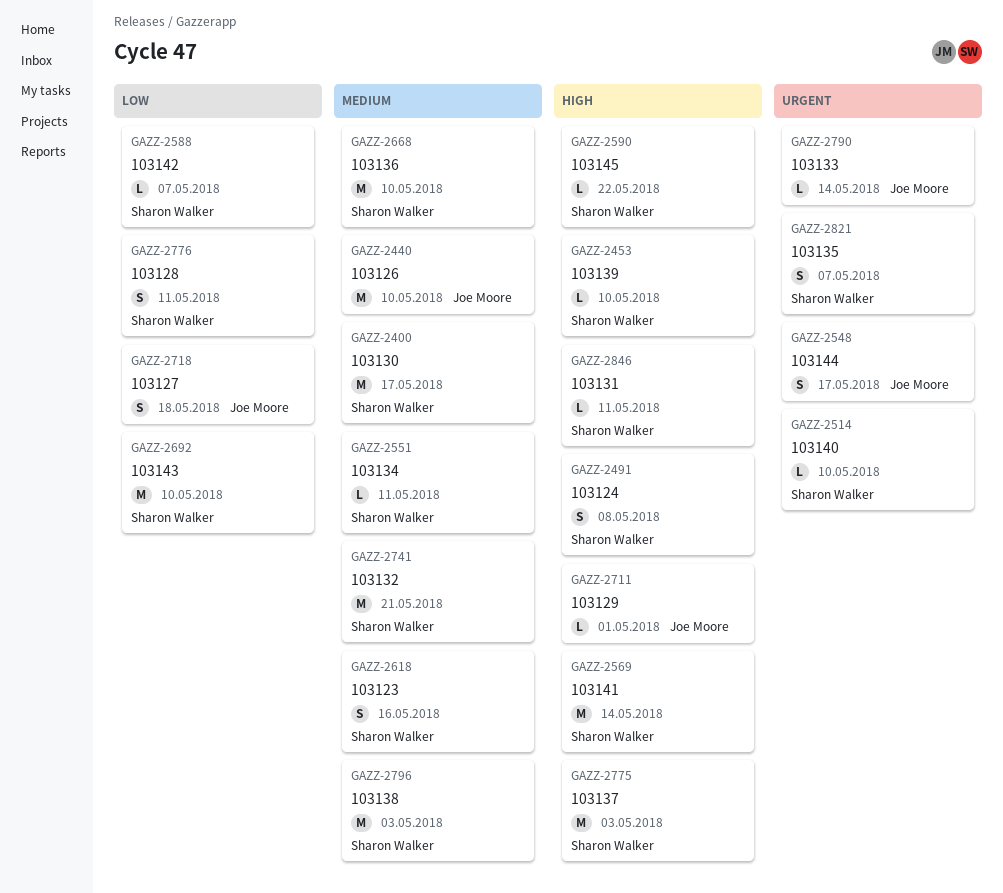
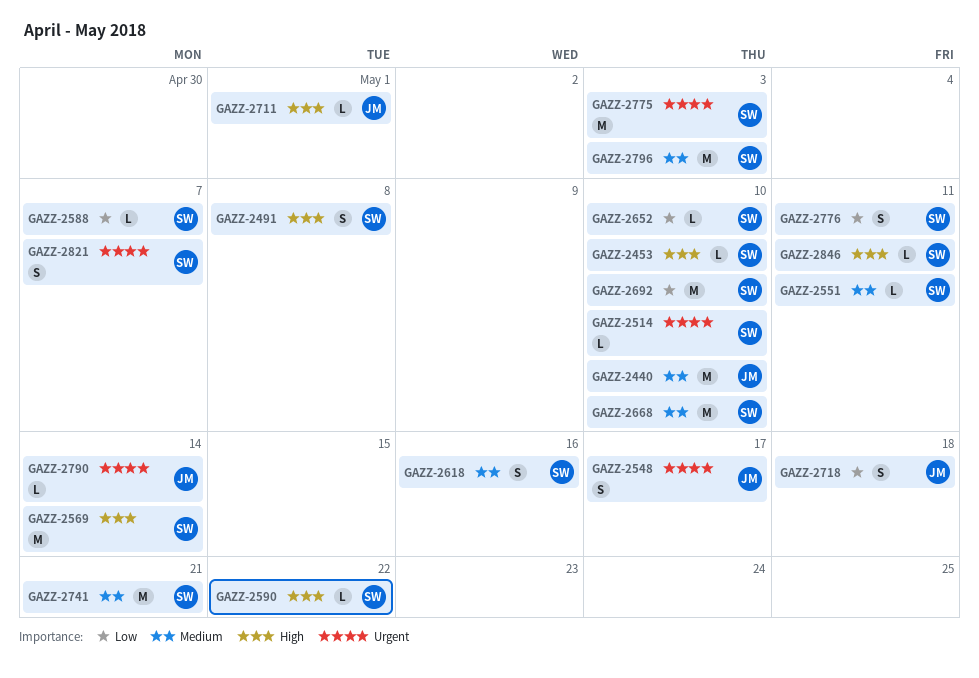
GAZZ-2400: present -> none
GAZZ-2652: none -> present
GAZZ-2775, priority: High -> Urgent

